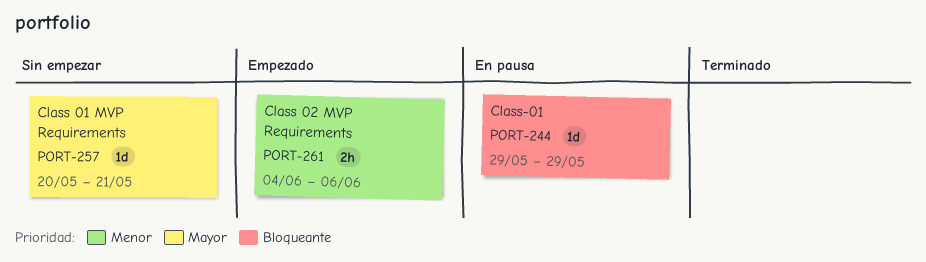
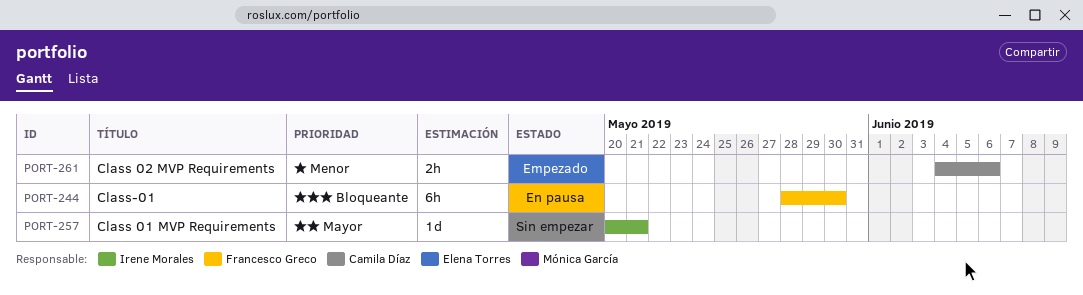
PORT-244, estimate: 1d -> 6h
PORT-244, start: May 29 -> May 28
PORT-244, due: May 29 -> May 30

